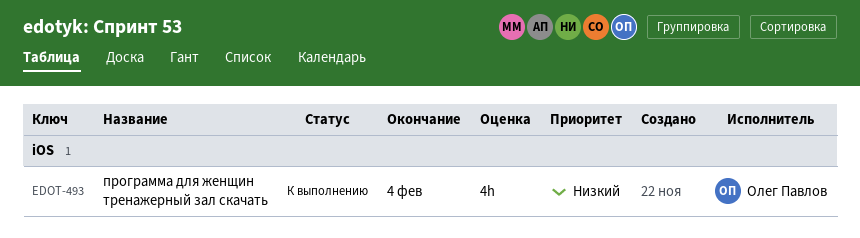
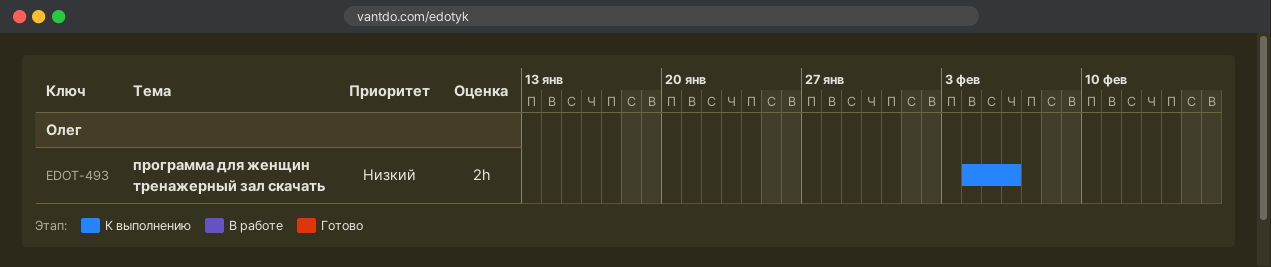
EDOT-493, estimate: 4h -> 2h
EDOT-493, due: Feb 4 -> Feb 6

